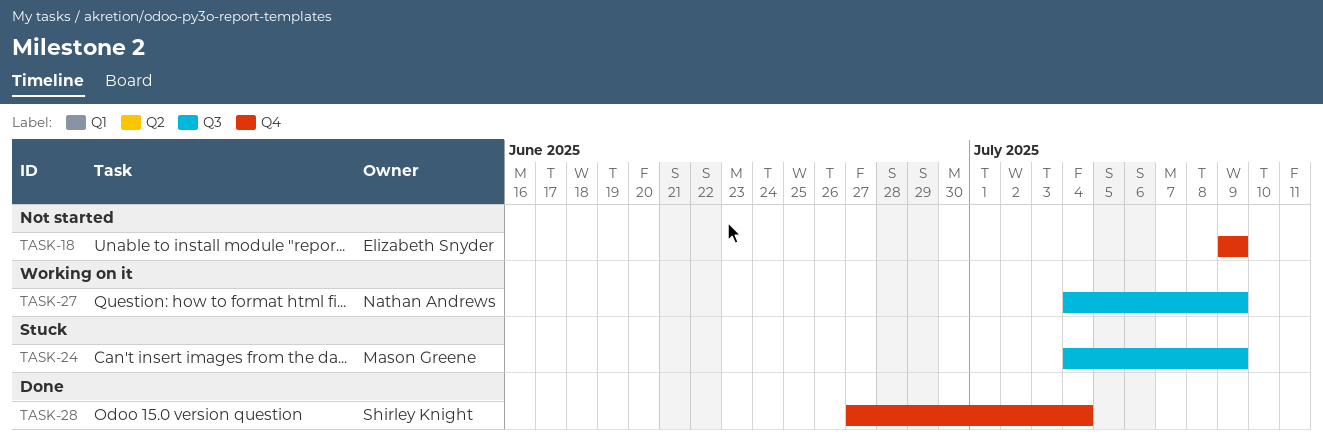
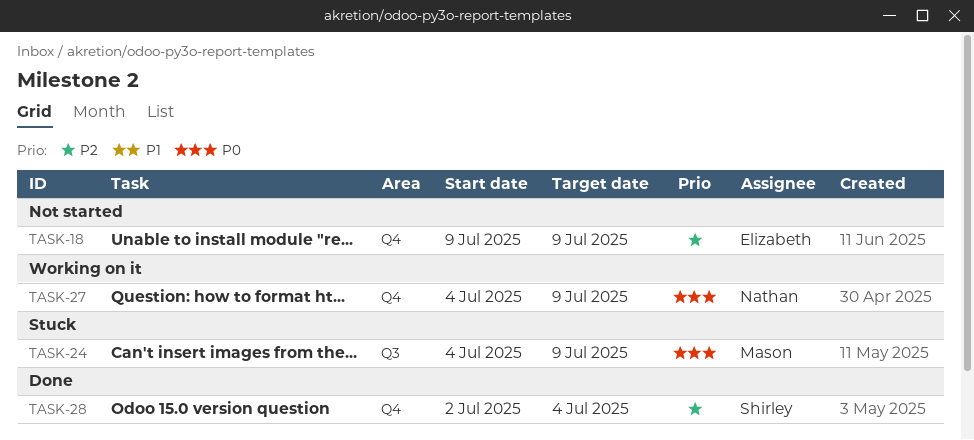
TASK-27, label: Q3 -> Q4
TASK-28, start: Jun 27 -> Jul 2

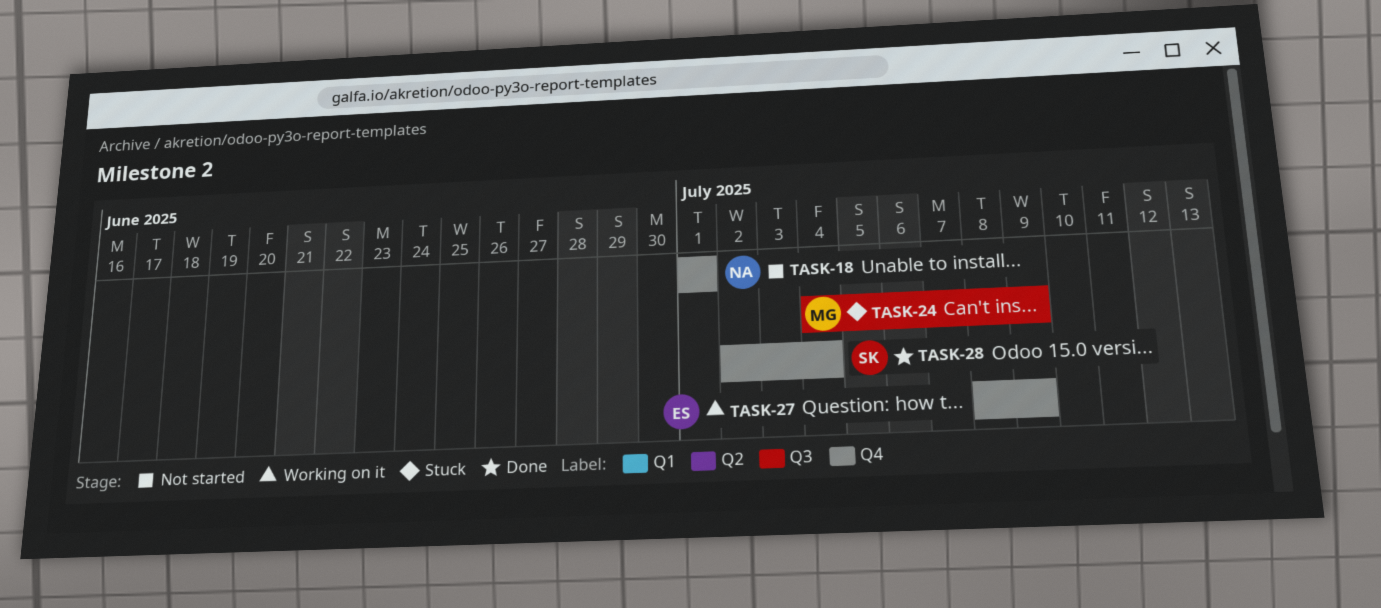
TASK-18, owner: Elizabeth -> Nathan
TASK-18, start: Jul 9 -> Jul 1
TASK-18, due: Jul 9 -> Jul 1
TASK-27, owner: Nathan -> Elizabeth
TASK-27, start: Jul 4 -> Jul 8

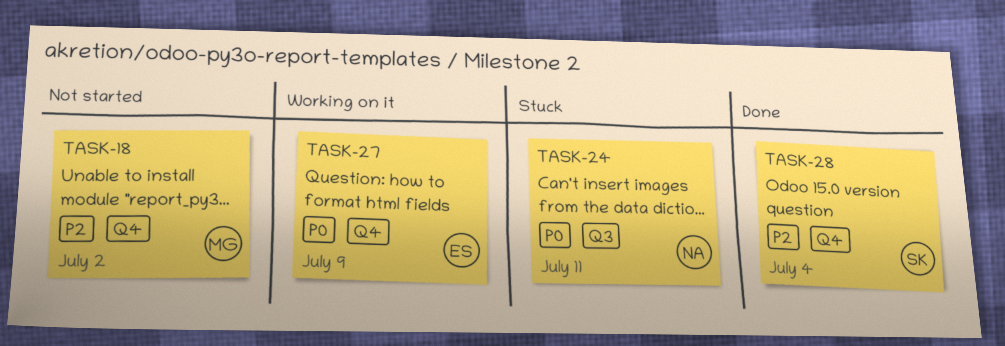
TASK-18, owner: NA -> MG
TASK-18, due: Jul 1 -> Jul 2
TASK-24, owner: MG -> NA
TASK-24, due: Jul 9 -> Jul 11

